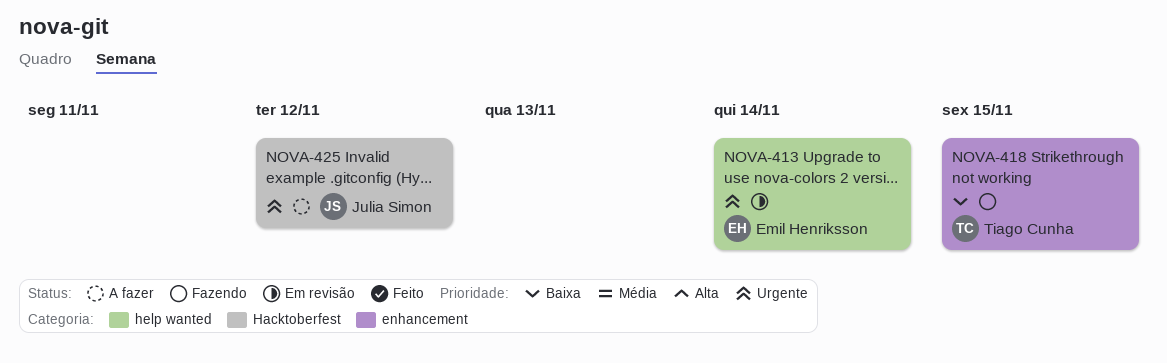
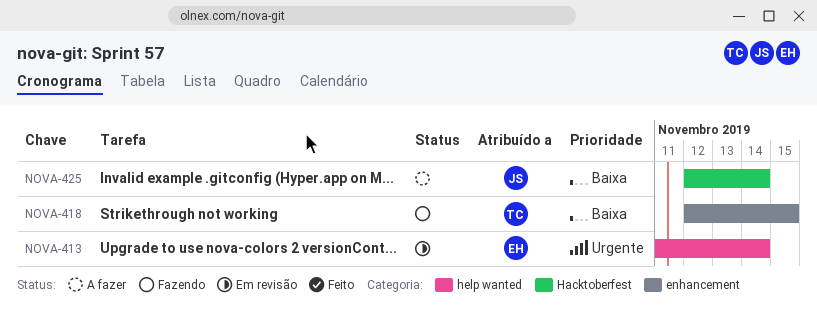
NOVA-425, priority: Urgente -> Baixa
NOVA-425, due: Nov 12 -> Nov 14

